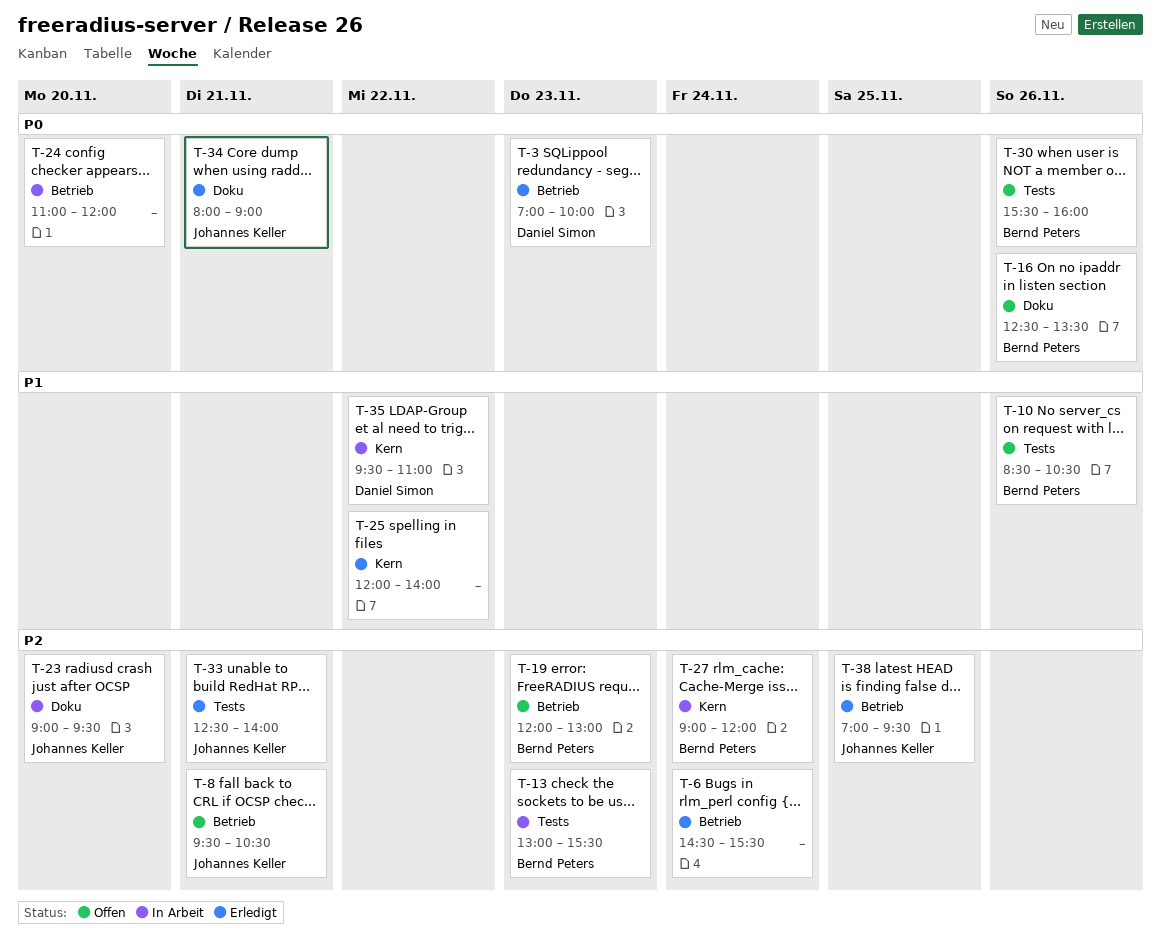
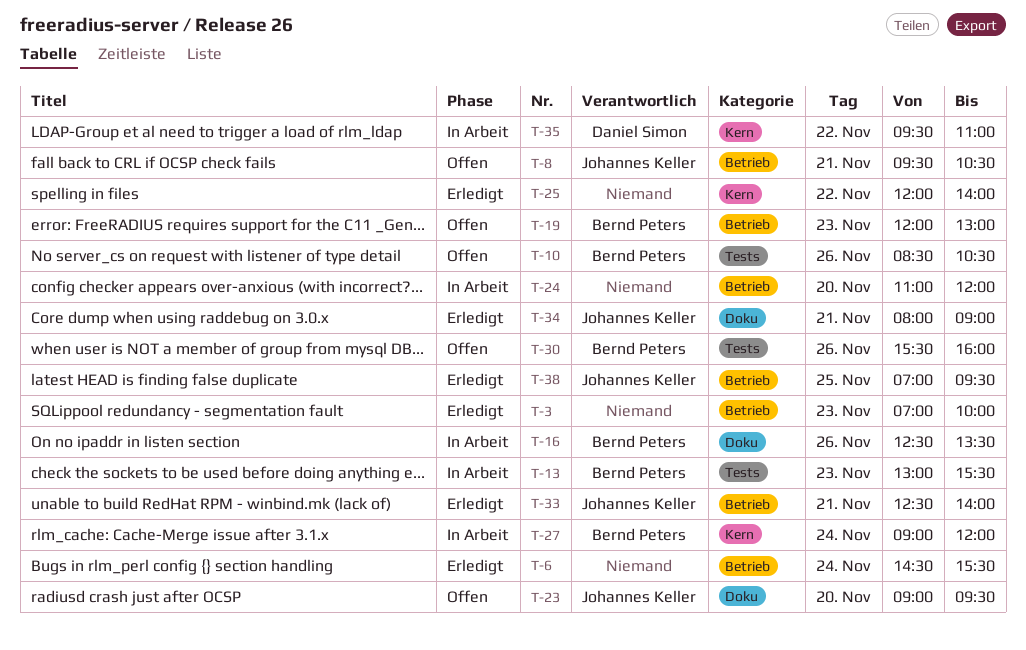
T-3, owner: Daniel Simon -> none
T-16, status: Offen -> In Arbeit
T-23, status: In Arbeit -> Offen
T-33, label: Tests -> Betrieb

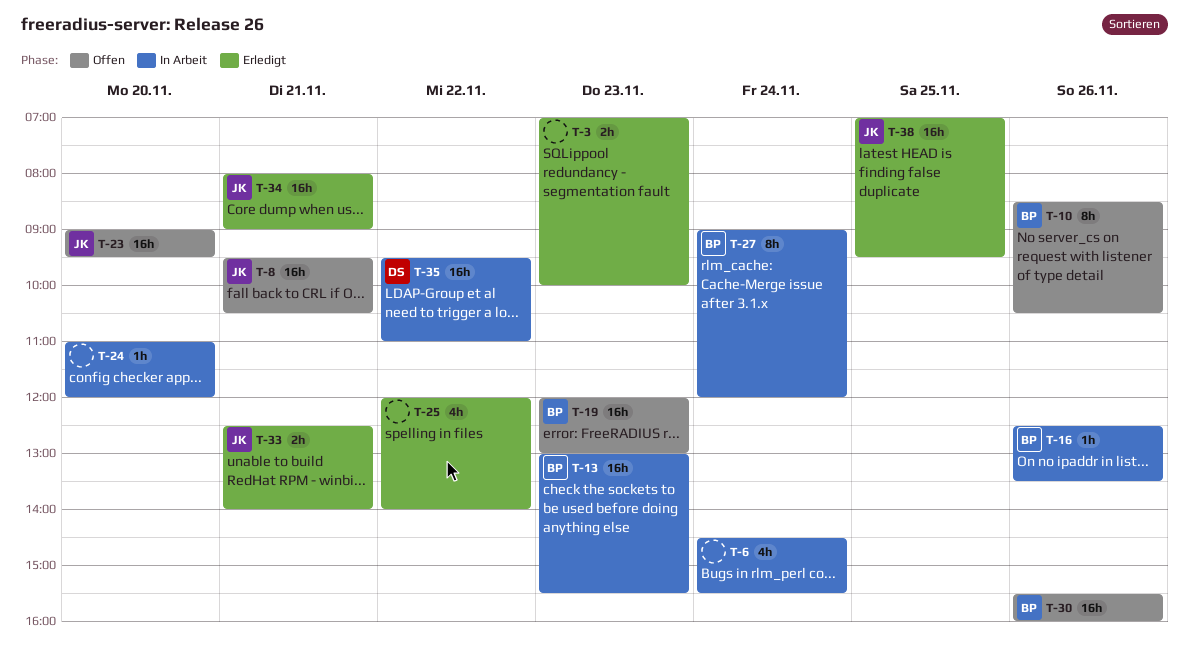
T-6, status: Erledigt -> In Arbeit

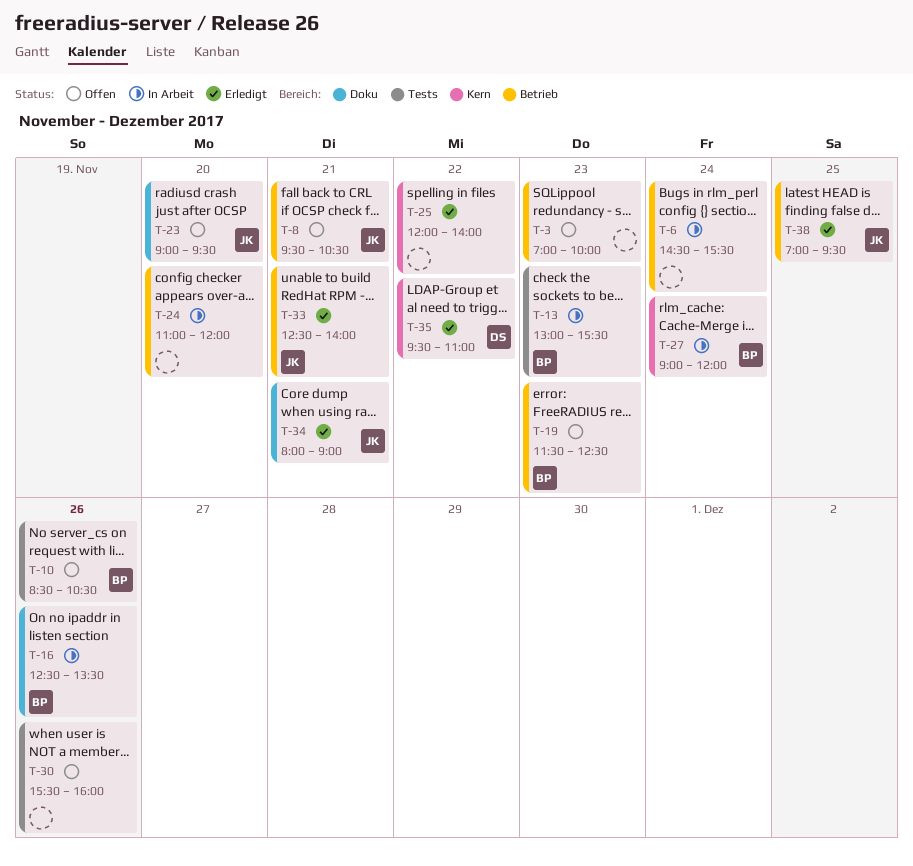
T-3, status: Erledigt -> Offen
T-19, begins: 12:00 -> 11:30
T-19, ends: 13:00 -> 12:30
T-30, owner: BP -> none
T-35, status: In Arbeit -> Erledigt

